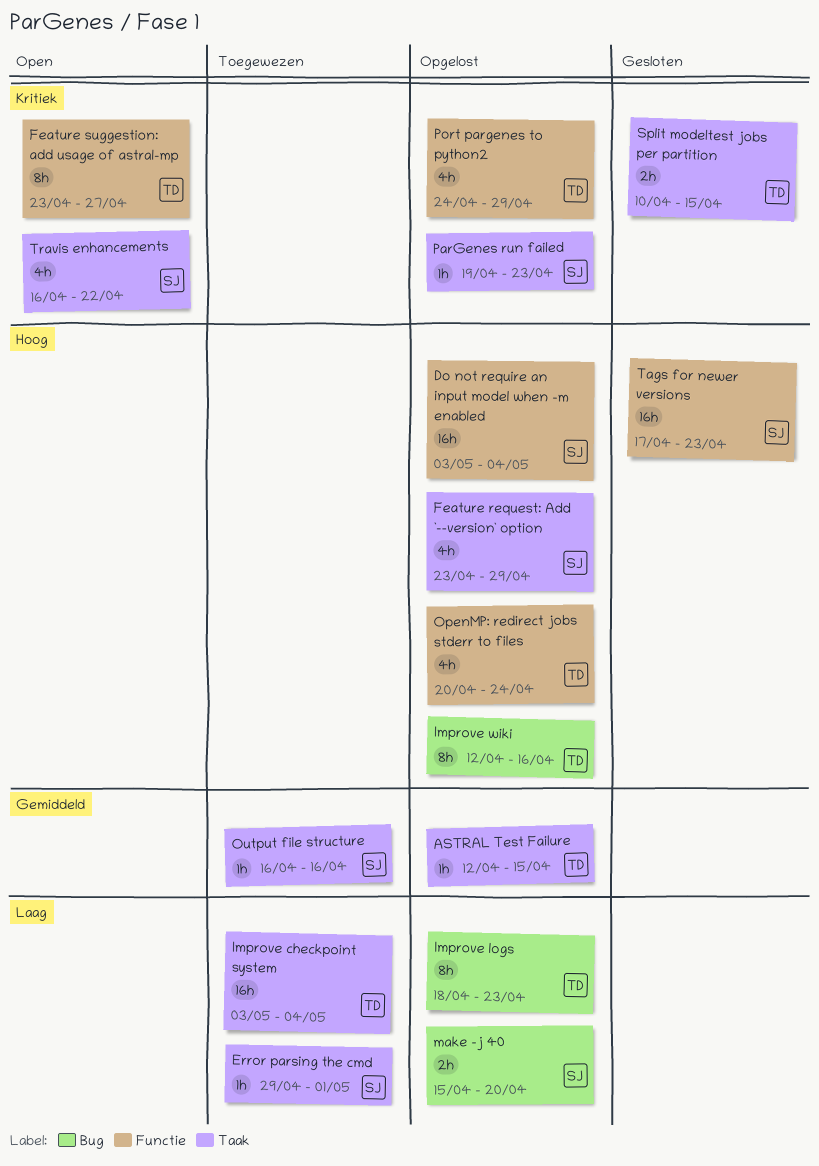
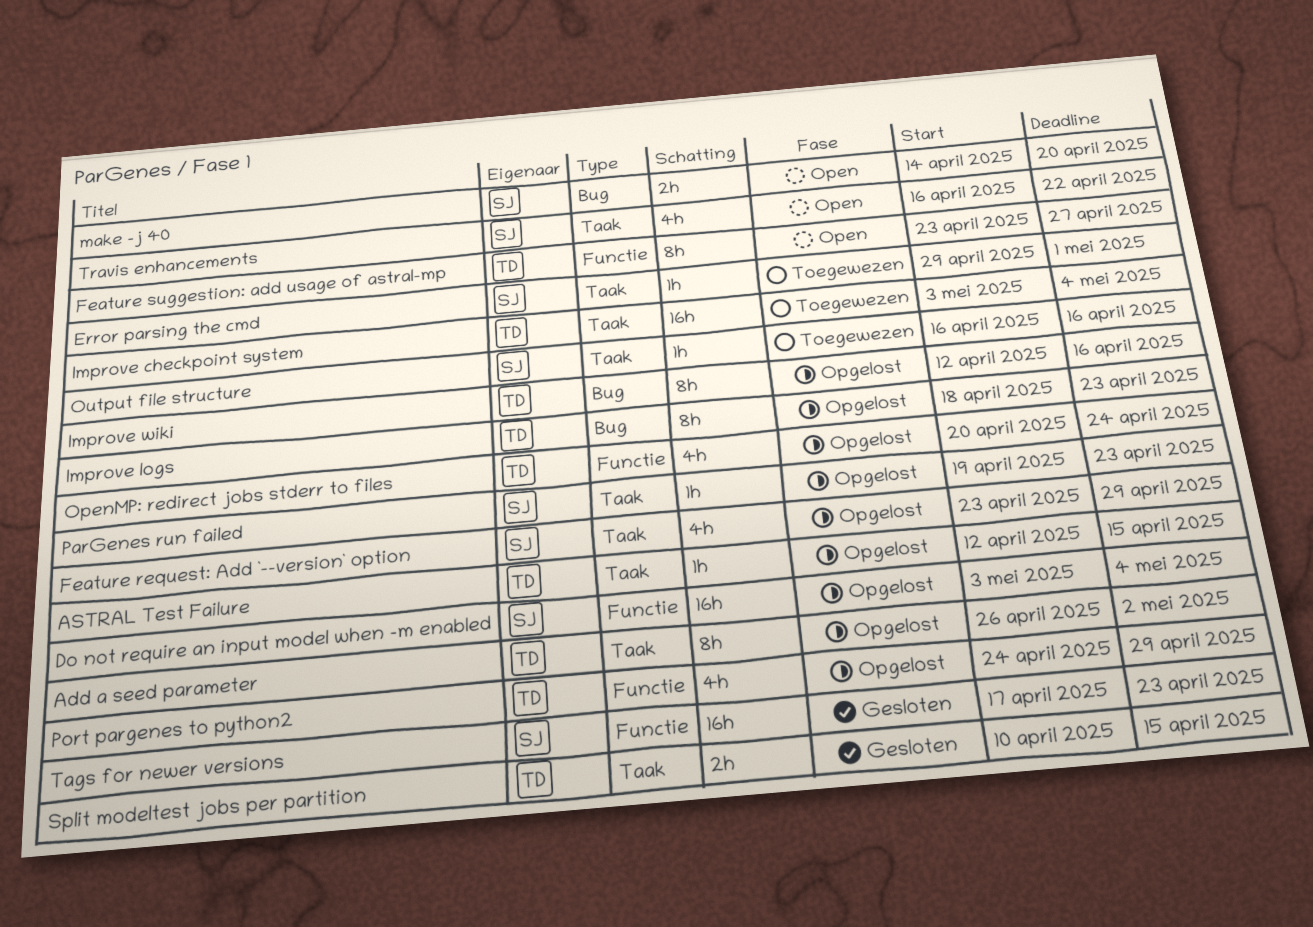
Add a seed parameter: none -> present
make -j 40, status: Opgelost -> Open
make -j 40, start: Apr 15 -> Apr 14

